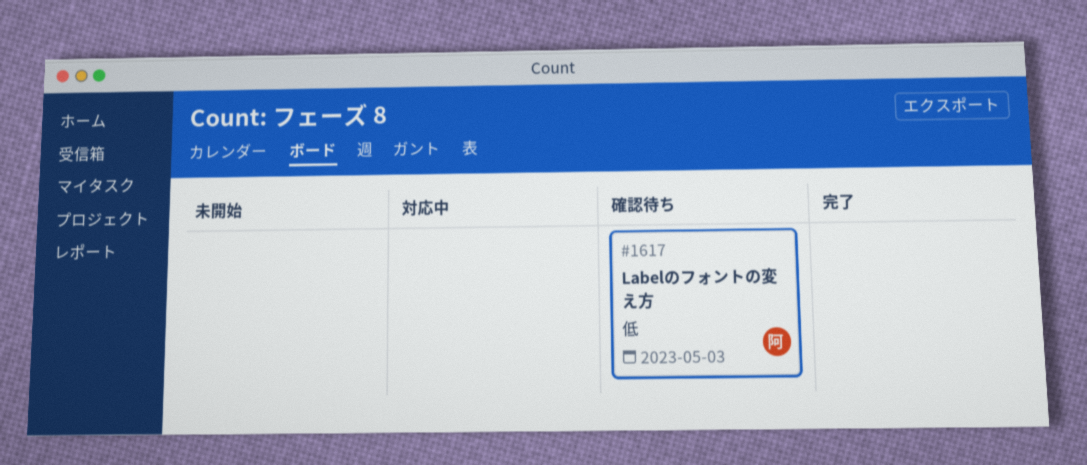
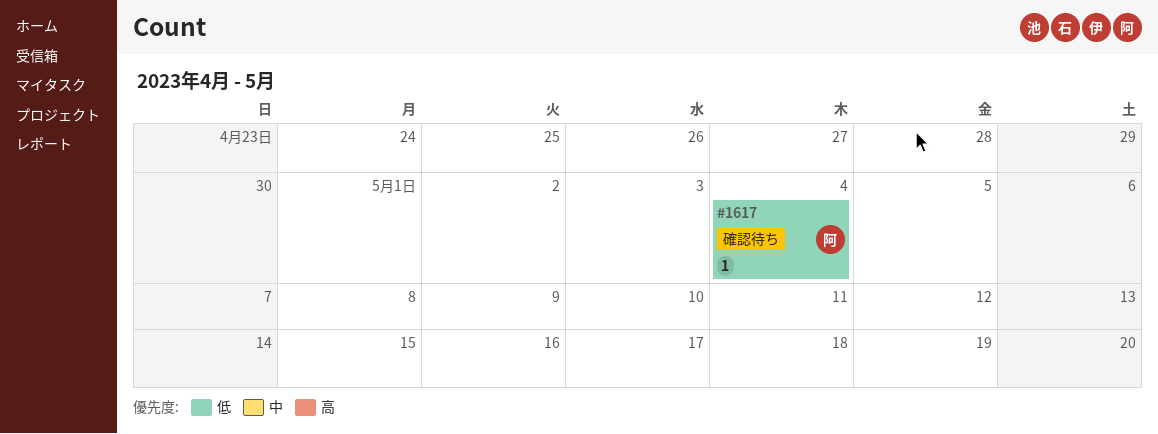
#1617, due: May 3 -> May 4

